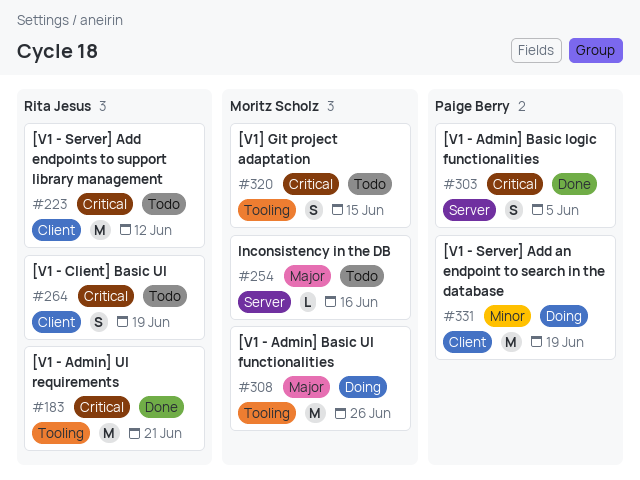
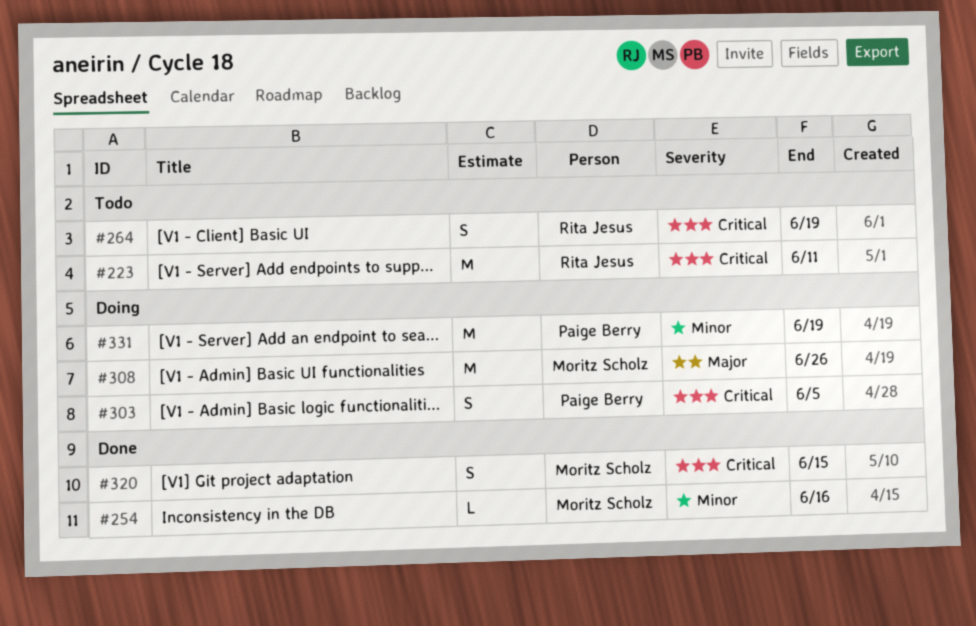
#183: present -> none
#223, due: Jun 12 -> Jun 11
#254, status: Todo -> Done
#254, priority: Major -> Minor
#303, status: Done -> Doing
#320, status: Todo -> Done

